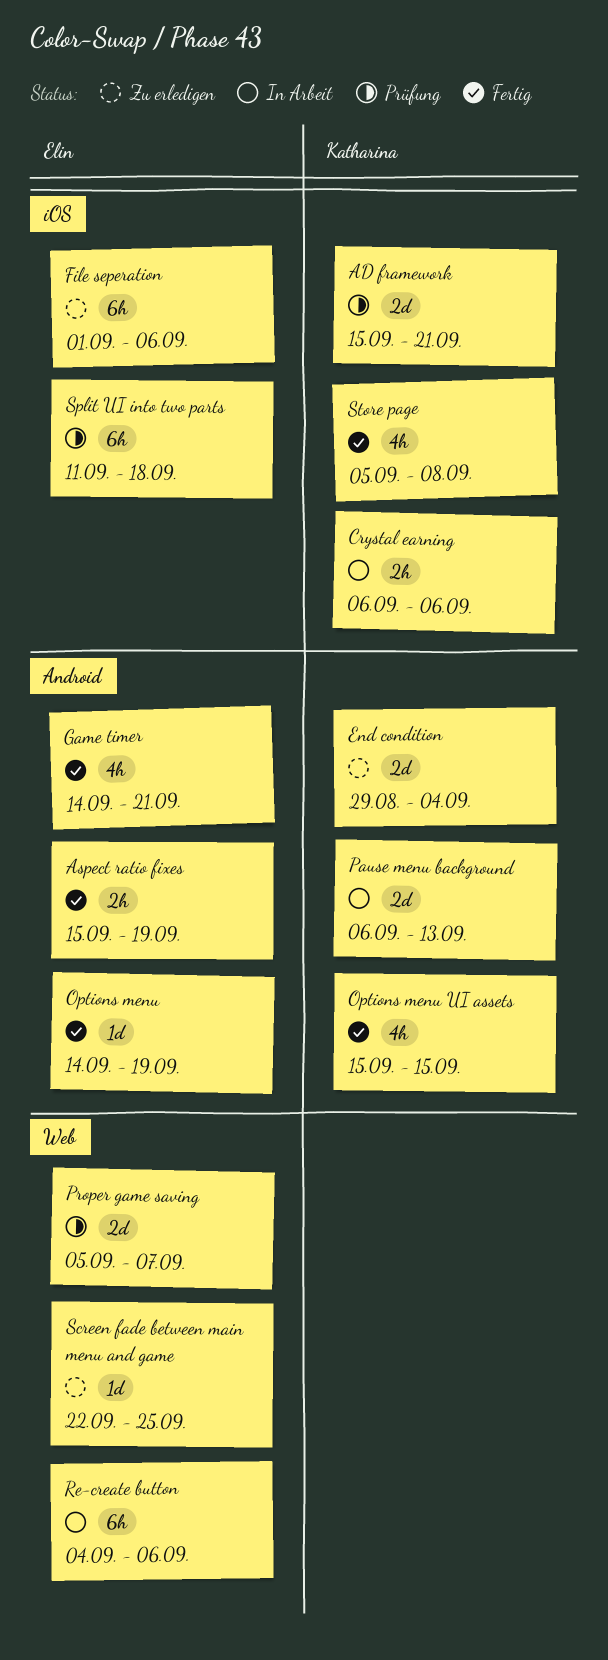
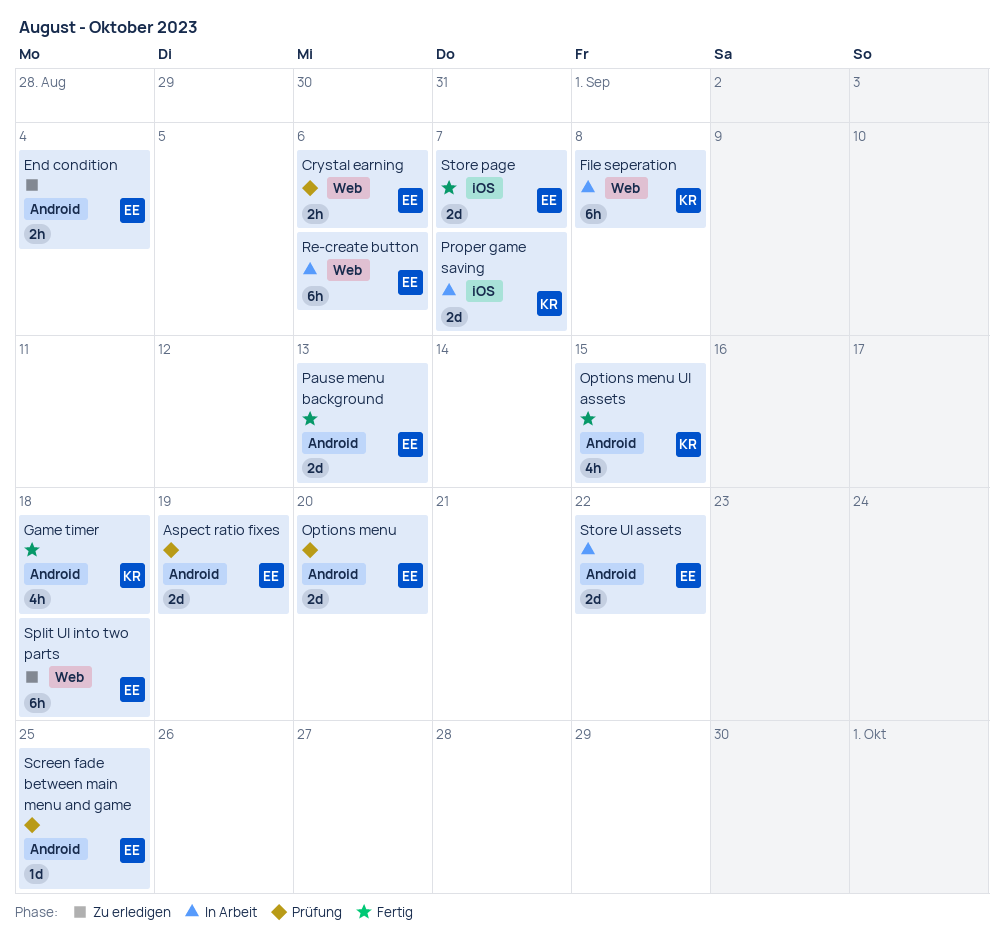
AD framework: present -> none
Aspect ratio fixes, status: Fertig -> Prüfung
Aspect ratio fixes, estimate: 2h -> 2d
Crystal earning, status: In Arbeit -> Prüfung
Crystal earning, owner: Katharina -> Elin
Crystal earning, label: iOS -> Web
End condition, owner: Katharina -> Elin
End condition, estimate: 2d -> 2h
File seperation, status: Zu erledigen -> In Arbeit
File seperation, owner: Elin -> Katharina
File seperation, label: iOS -> Web
File seperation, due: Sep 6 -> Sep 8
Game timer, owner: Elin -> Katharina
Game timer, due: Sep 21 -> Sep 18
Options menu, status: Fertig -> Prüfung
Options menu, estimate: 1d -> 2d
Options menu, due: Sep 19 -> Sep 20
Pause menu background, status: In Arbeit -> Fertig
Pause menu background, owner: Katharina -> Elin
Proper game saving, status: Prüfung -> In Arbeit
Proper game saving, owner: Elin -> Katharina
Proper game saving, label: Web -> iOS
Screen fade between main menu and game, status: Zu erledigen -> Prüfung
Screen fade between main menu and game, label: Web -> Android
Split UI into two parts, status: Prüfung -> Zu erledigen
Split UI into two parts, label: iOS -> Web
Store page, owner: Katharina -> Elin
Store page, estimate: 4h -> 2d
Store page, due: Sep 8 -> Sep 7
Store UI assets: none -> present

